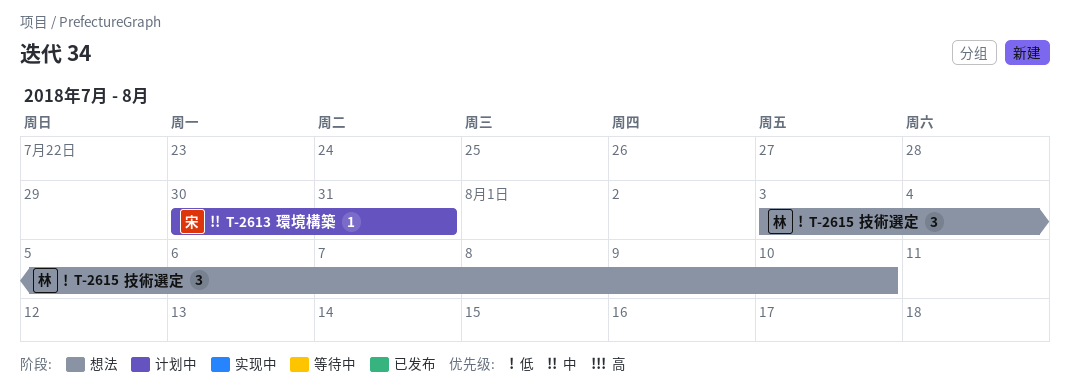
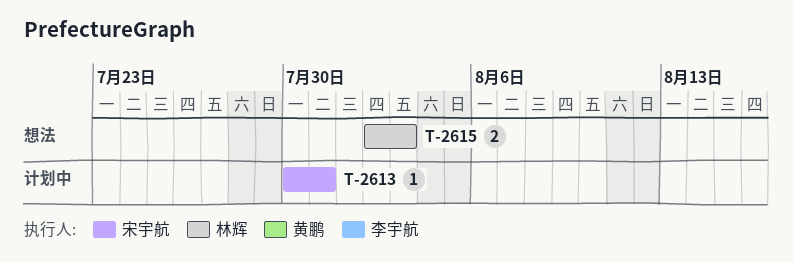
T-2615, estimate: 3 -> 2
T-2615, start: Aug 3 -> Aug 2
T-2615, due: Aug 10 -> Aug 3

